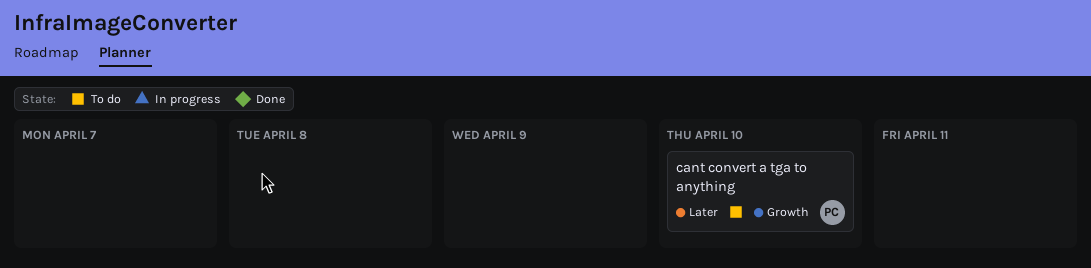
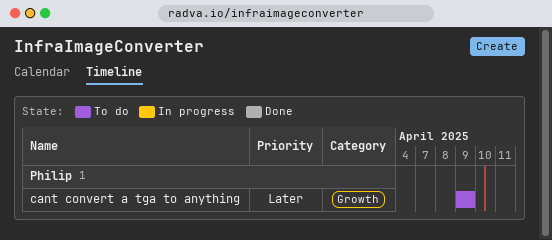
cant convert a tga to anything, due: Apr 10 -> Apr 9

